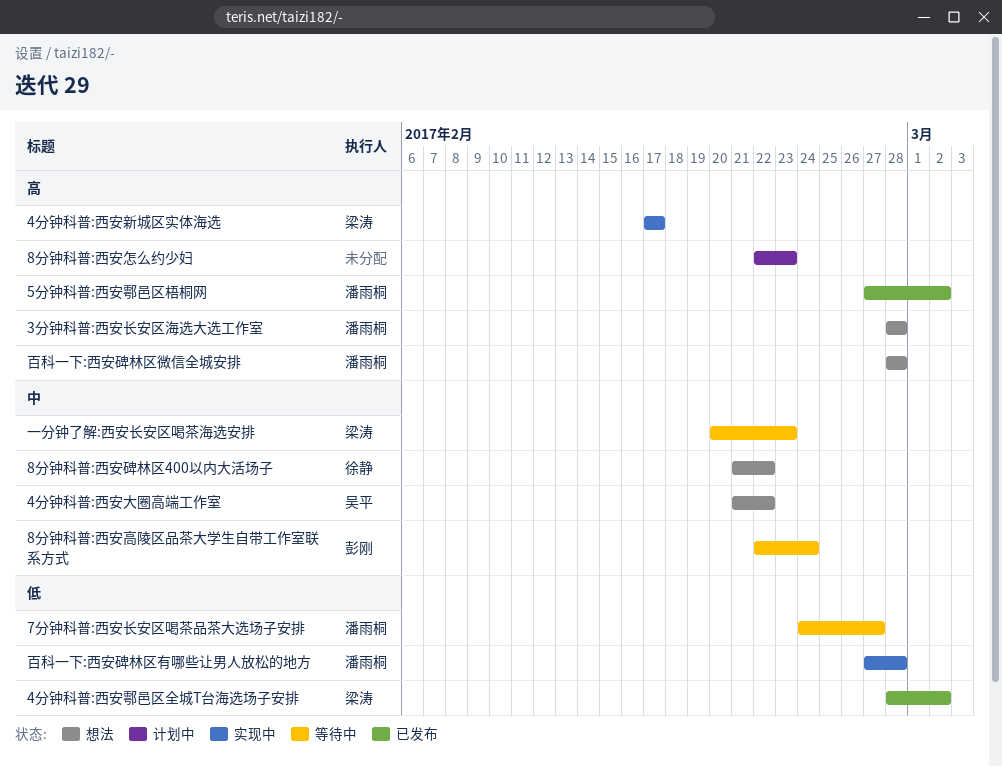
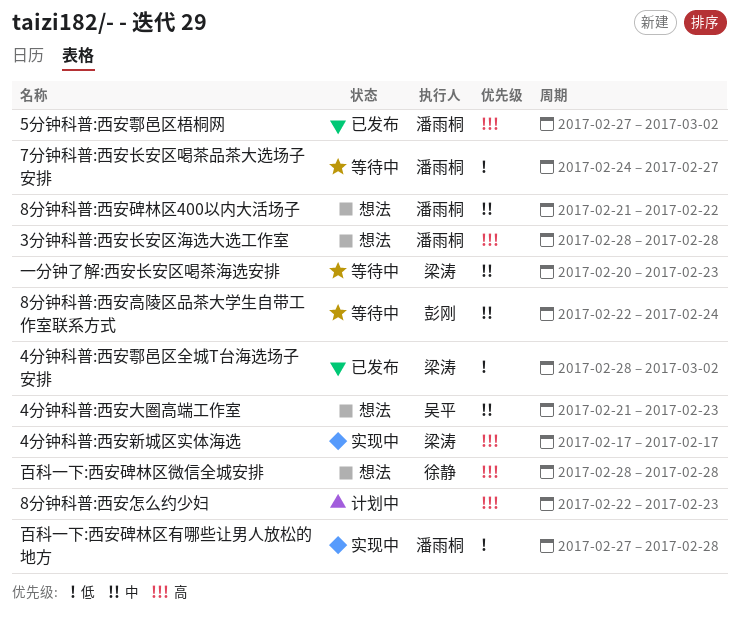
4分钟科普:西安大圈高端工作室, due: Feb 22 -> Feb 23
8分钟科普:西安碑林区400以内大活场子, owner: 徐静 -> 潘雨桐
百科一下:西安碑林区微信全城安排, owner: 潘雨桐 -> 徐静

